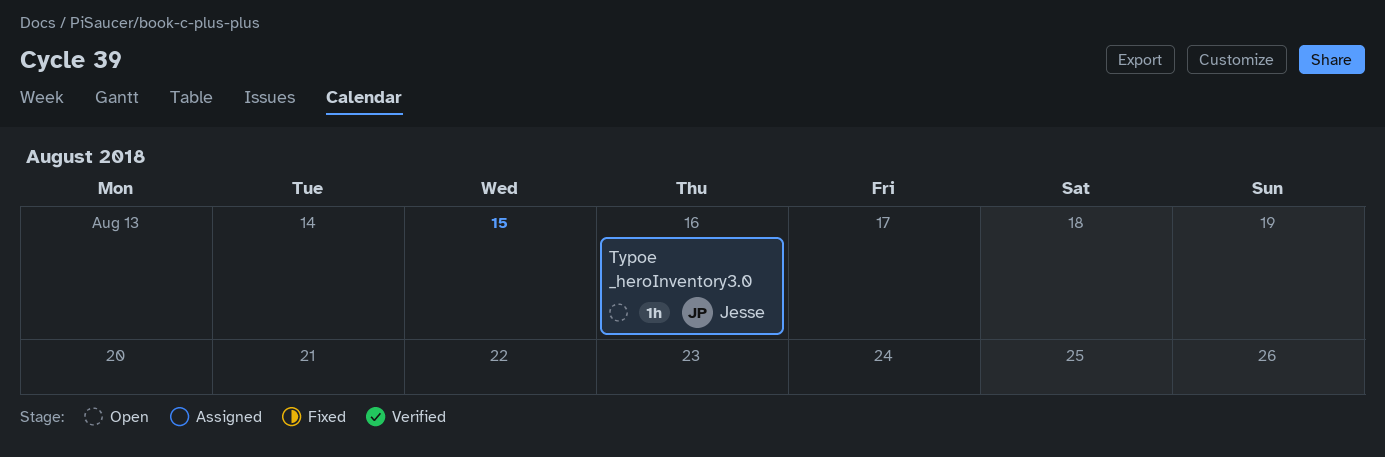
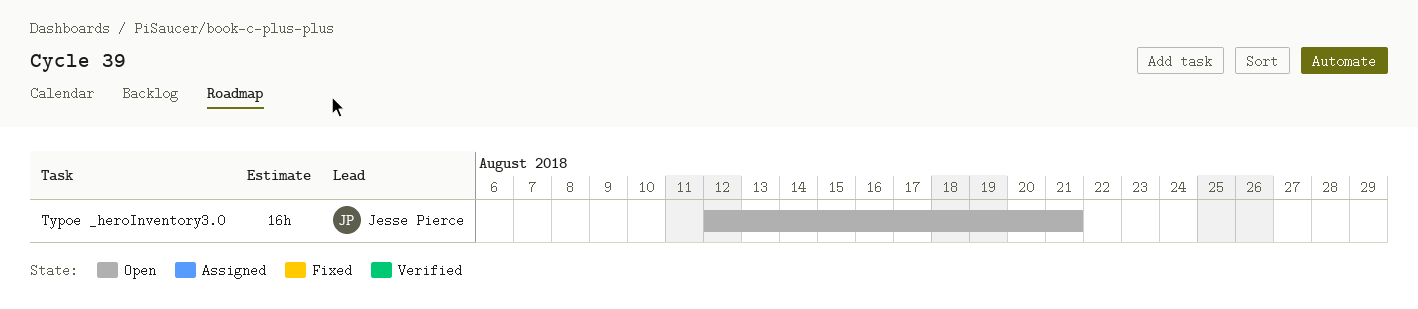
Typoe _heroInventory3.0, estimate: 1h -> 16h
Typoe _heroInventory3.0, due: Aug 16 -> Aug 21

